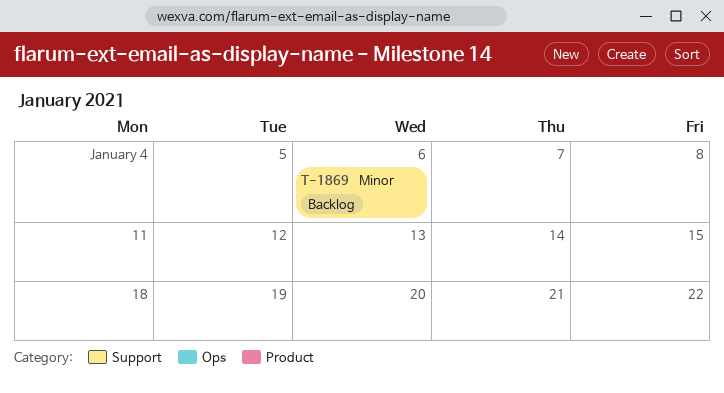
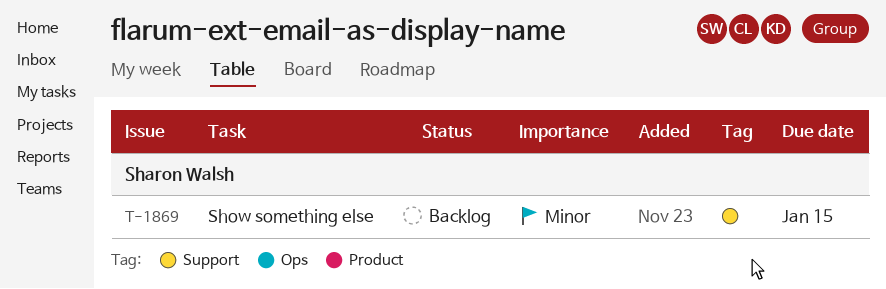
T-1869, due: Jan 6 -> Jan 15

